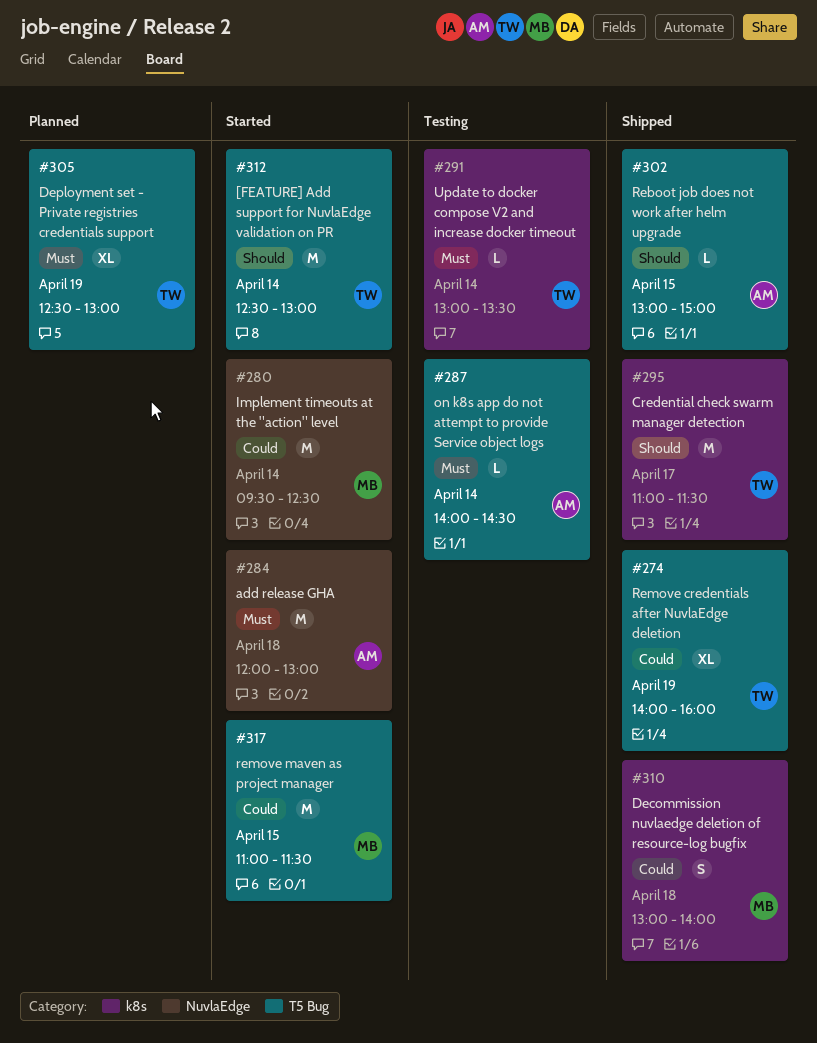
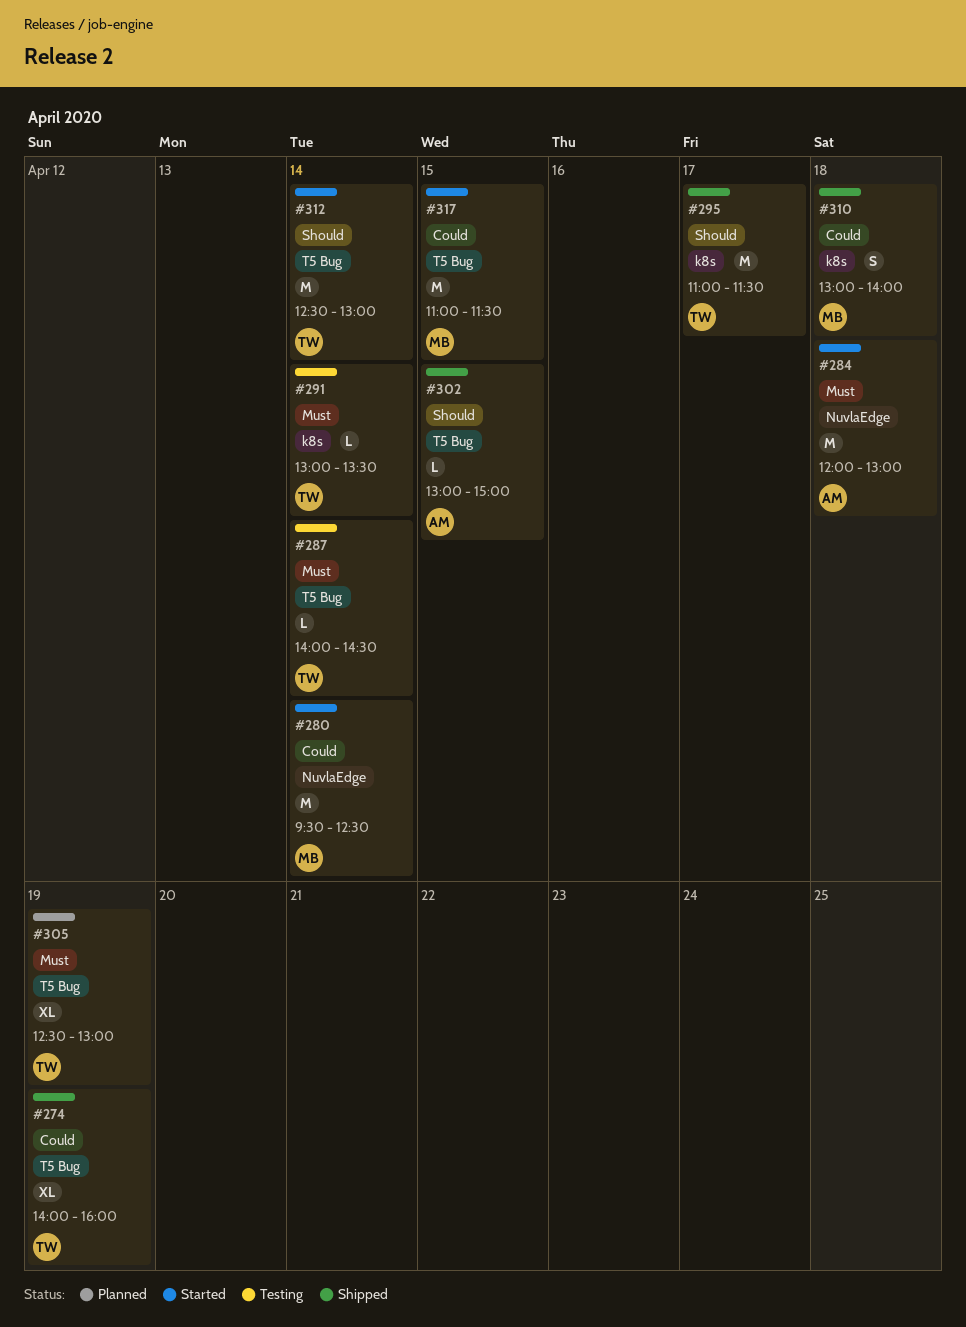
#287, owner: AM -> TW

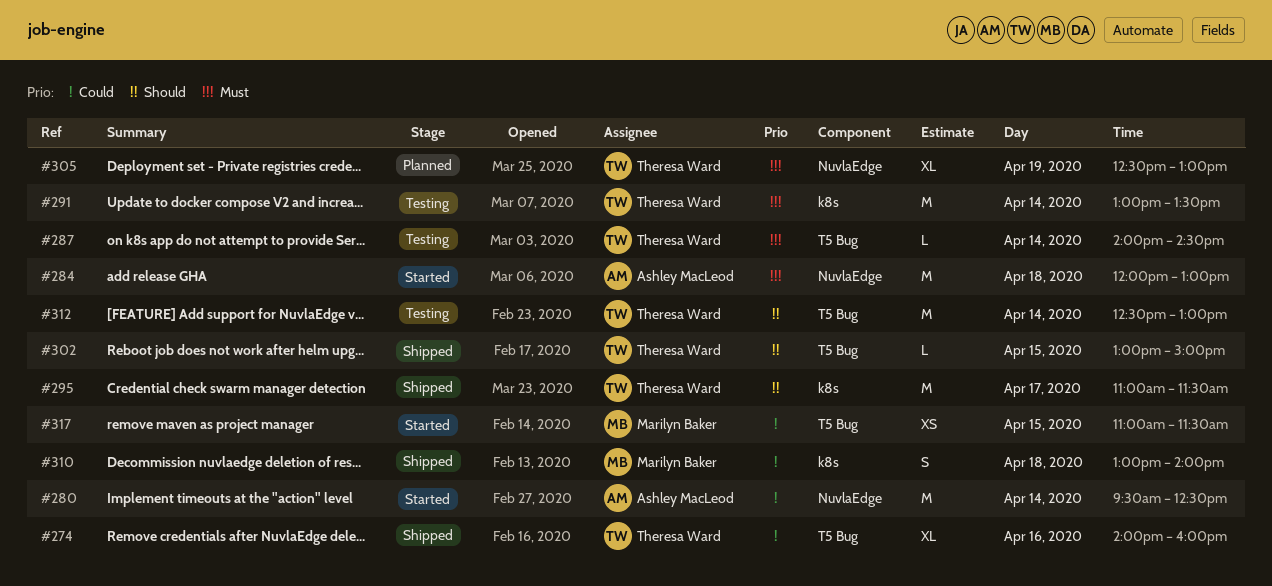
#274, day: Apr 19 -> Apr 16
#280, owner: Marilyn Baker -> Ashley MacLeod
#291, estimate: L -> M
#302, owner: Ashley MacLeod -> Theresa Ward
#305, label: T5 Bug -> NuvlaEdge
#312, status: Started -> Testing
#317, estimate: M -> XS

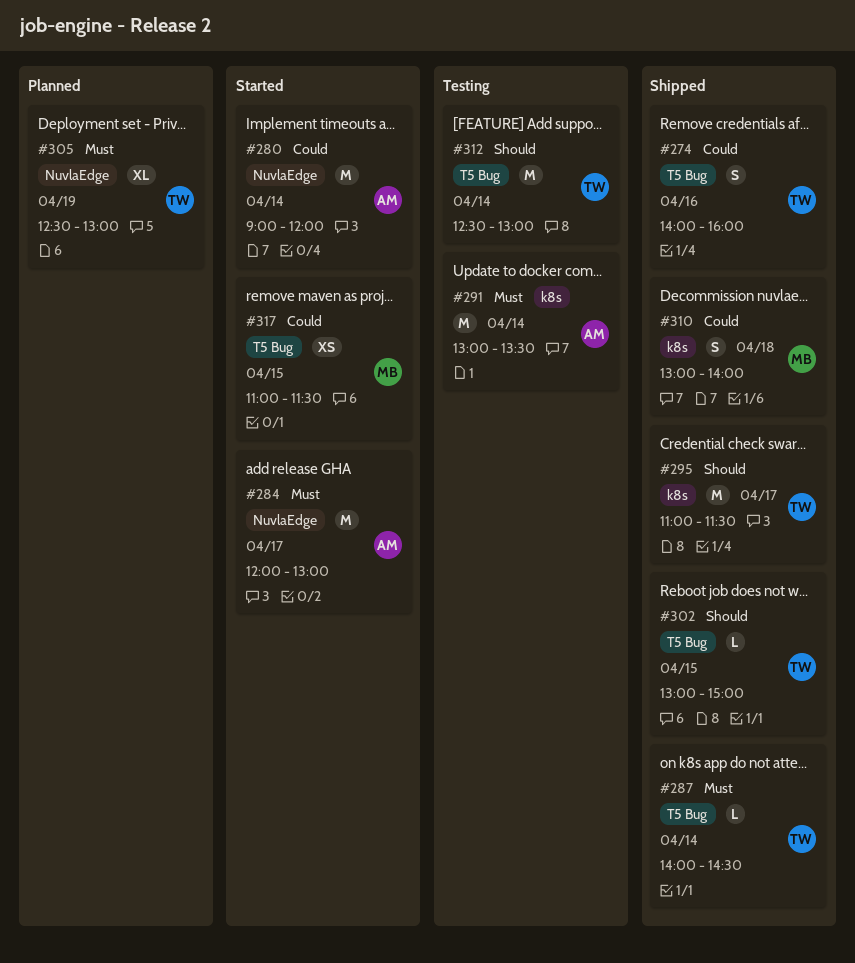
#274, estimate: XL -> S
#280, begins: 09:30 -> 09:00
#280, ends: 12:30 -> 12:00
#284, day: Apr 18 -> Apr 17
#287, status: Testing -> Shipped
#291, owner: Theresa Ward -> Ashley MacLeod

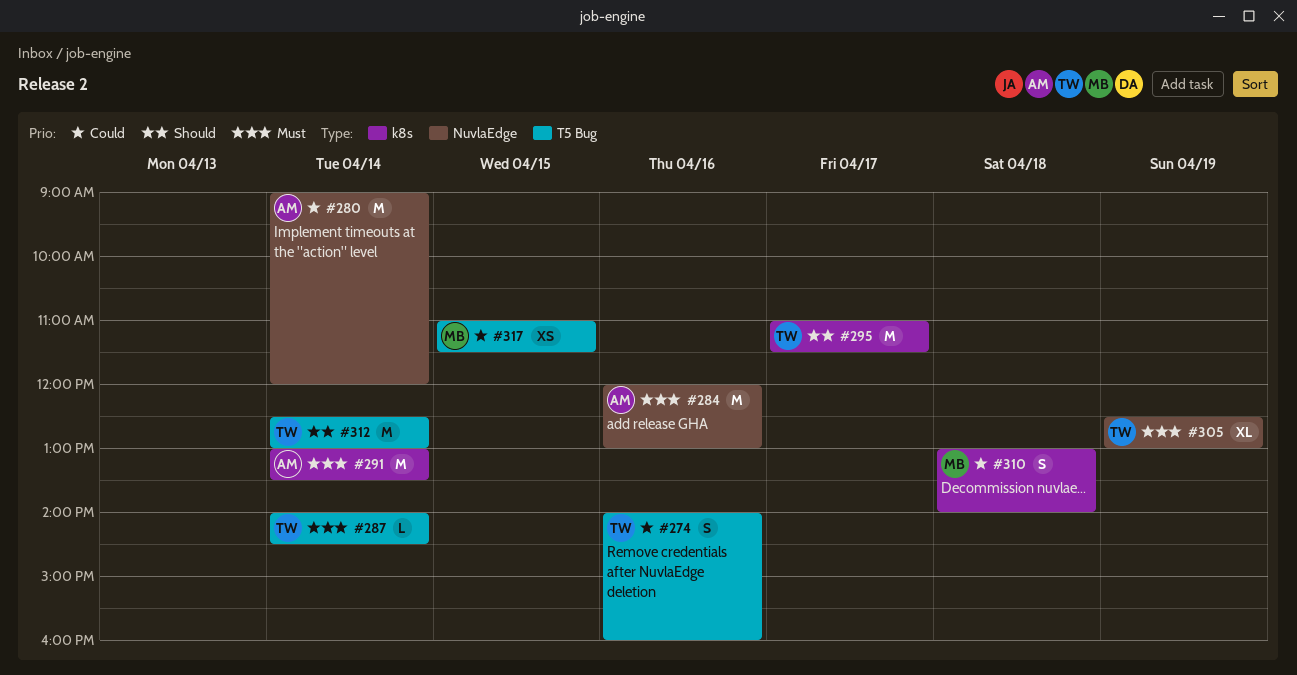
#284, day: Apr 17 -> Apr 16
#302: present -> none

